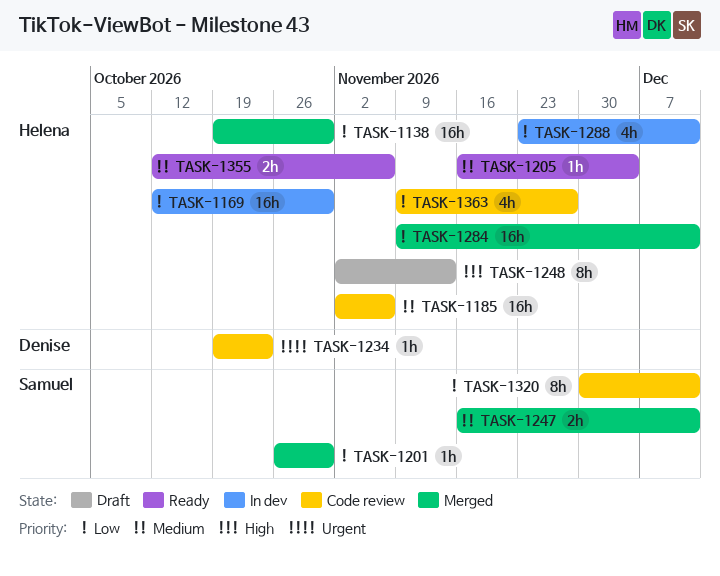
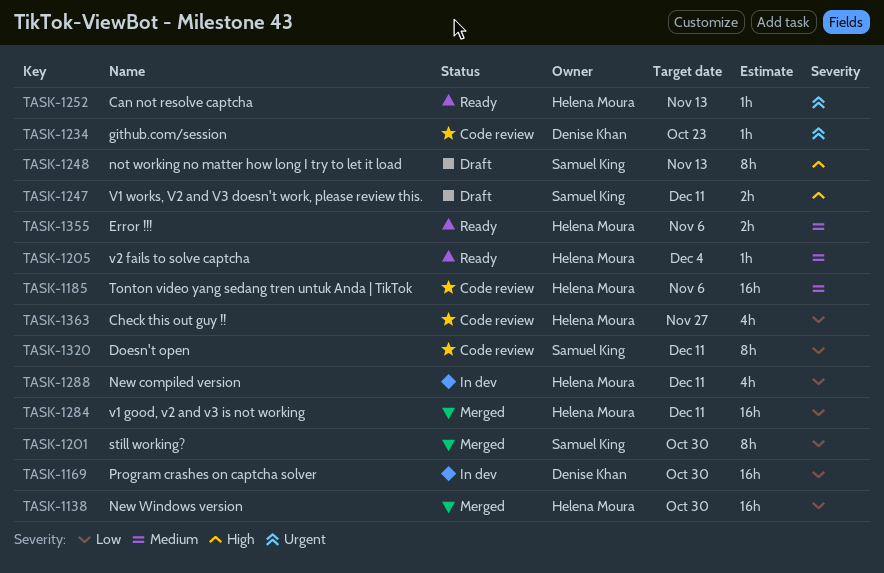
TASK-1169, owner: Helena Moura -> Denise Khan
TASK-1201, estimate: 1h -> 8h
TASK-1247, status: Merged -> Draft
TASK-1247, priority: Medium -> High
TASK-1248, owner: Helena Moura -> Samuel King
TASK-1252: none -> present

